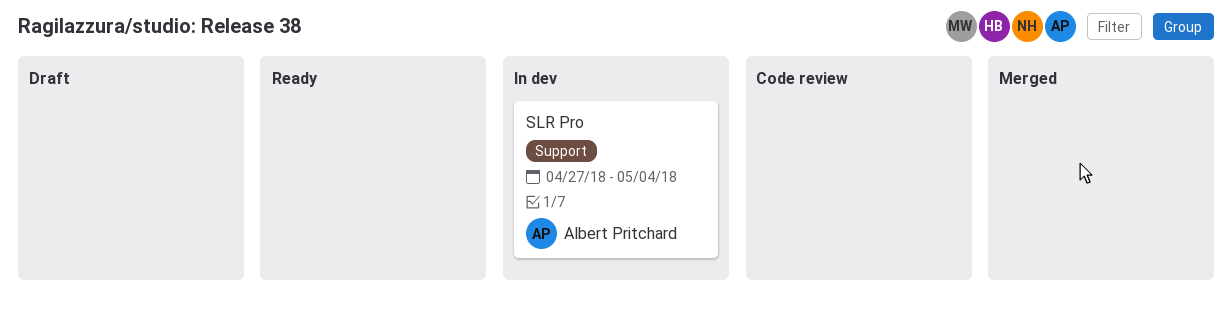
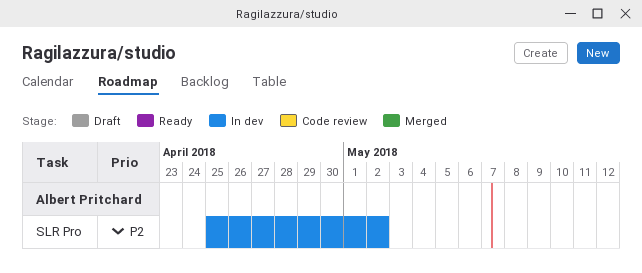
SLR Pro, start: Apr 27 -> Apr 25
SLR Pro, due: May 4 -> May 2

